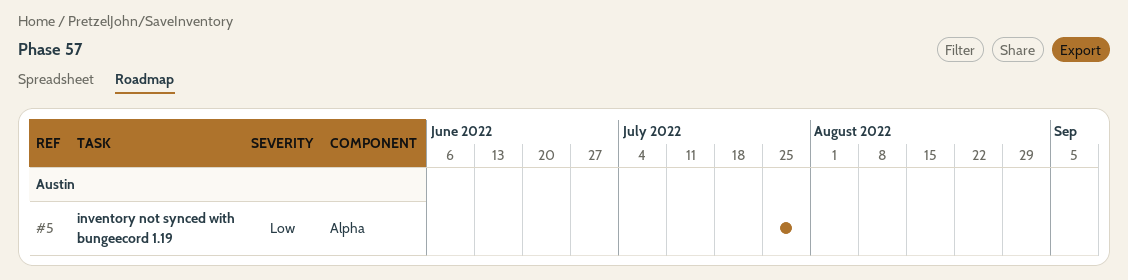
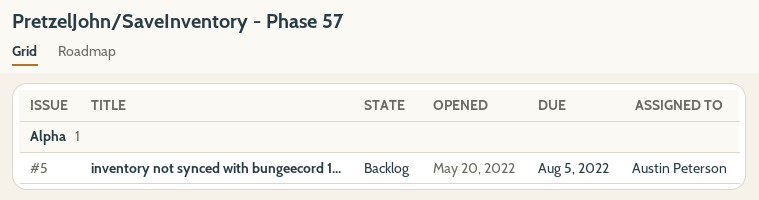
#5, due: Jul 29 -> Aug 5

